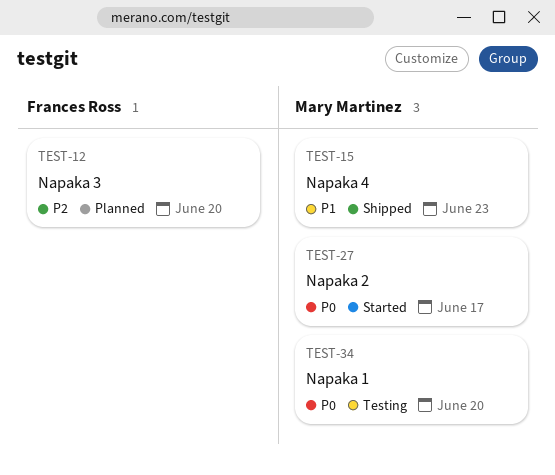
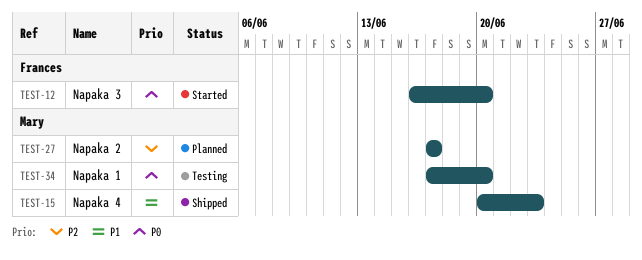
TEST-12, status: Planned -> Started
TEST-12, priority: P2 -> P0
TEST-27, status: Started -> Planned
TEST-27, priority: P0 -> P2

